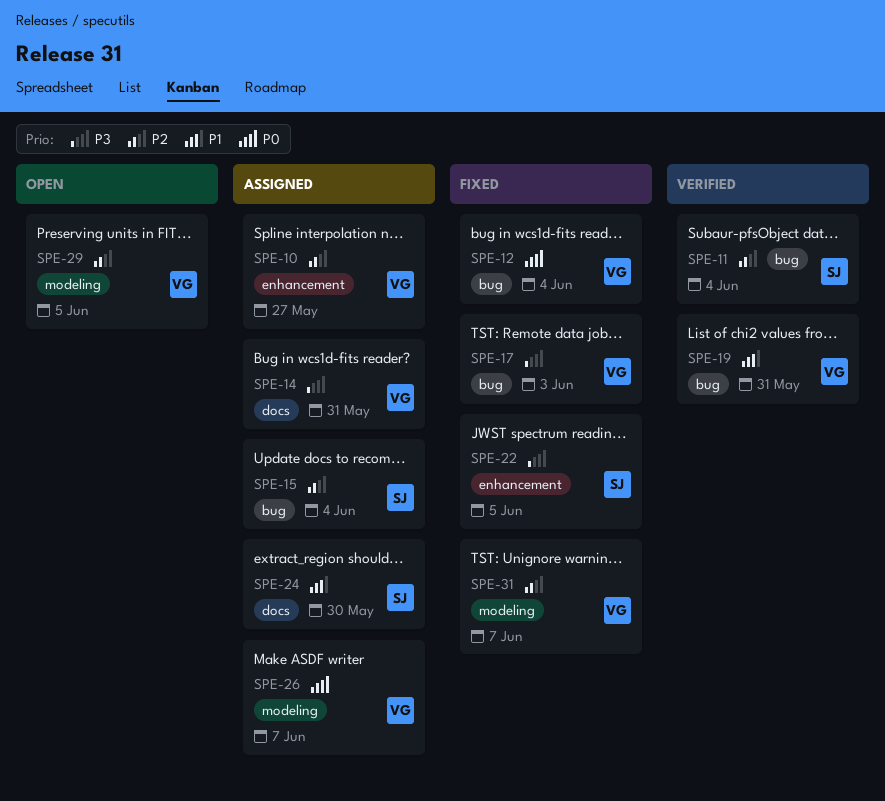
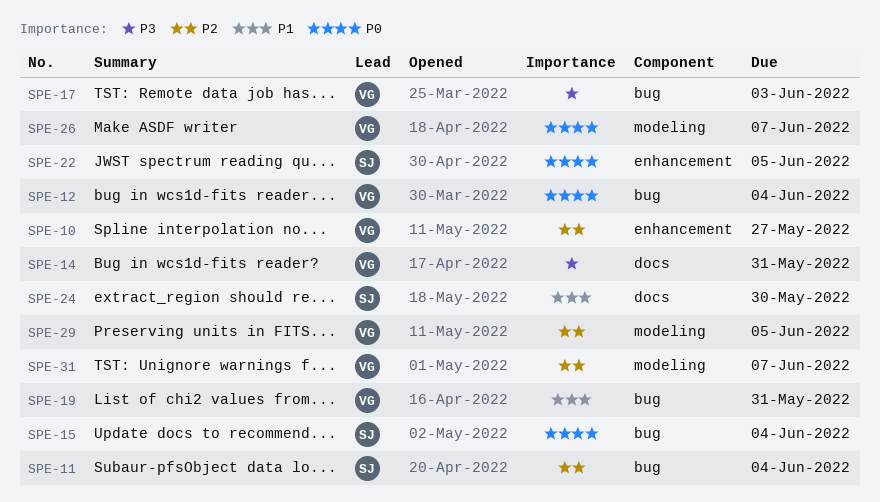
SPE-15, priority: P2 -> P0
SPE-22, priority: P3 -> P0

